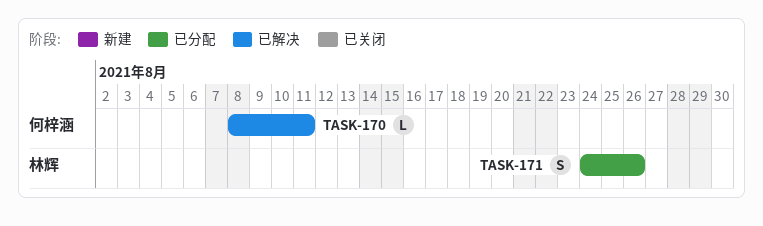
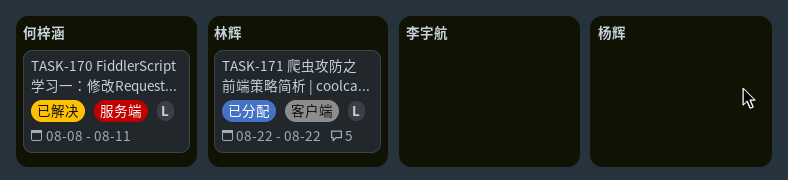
TASK-171, estimate: S -> L
TASK-171, start: Aug 24 -> Aug 22
TASK-171, due: Aug 26 -> Aug 22

